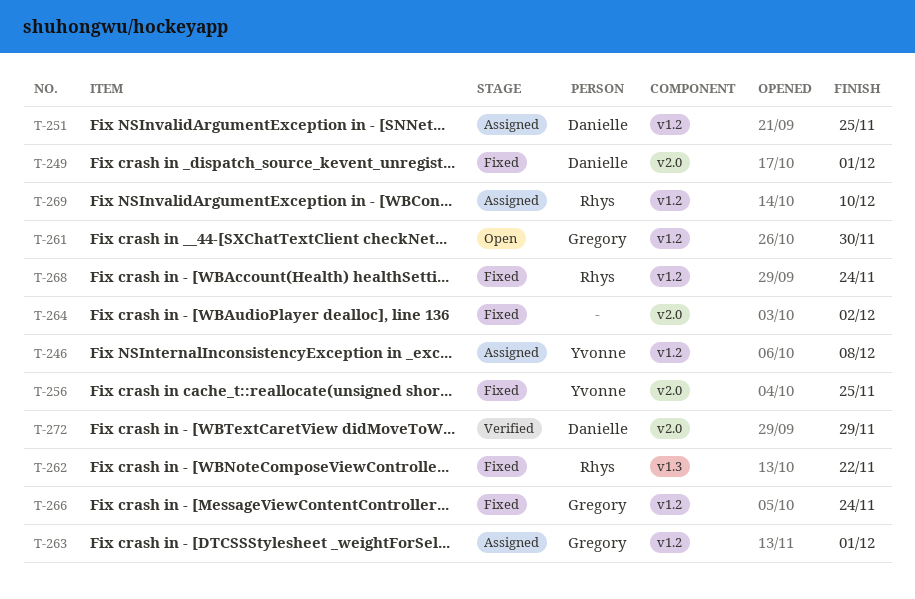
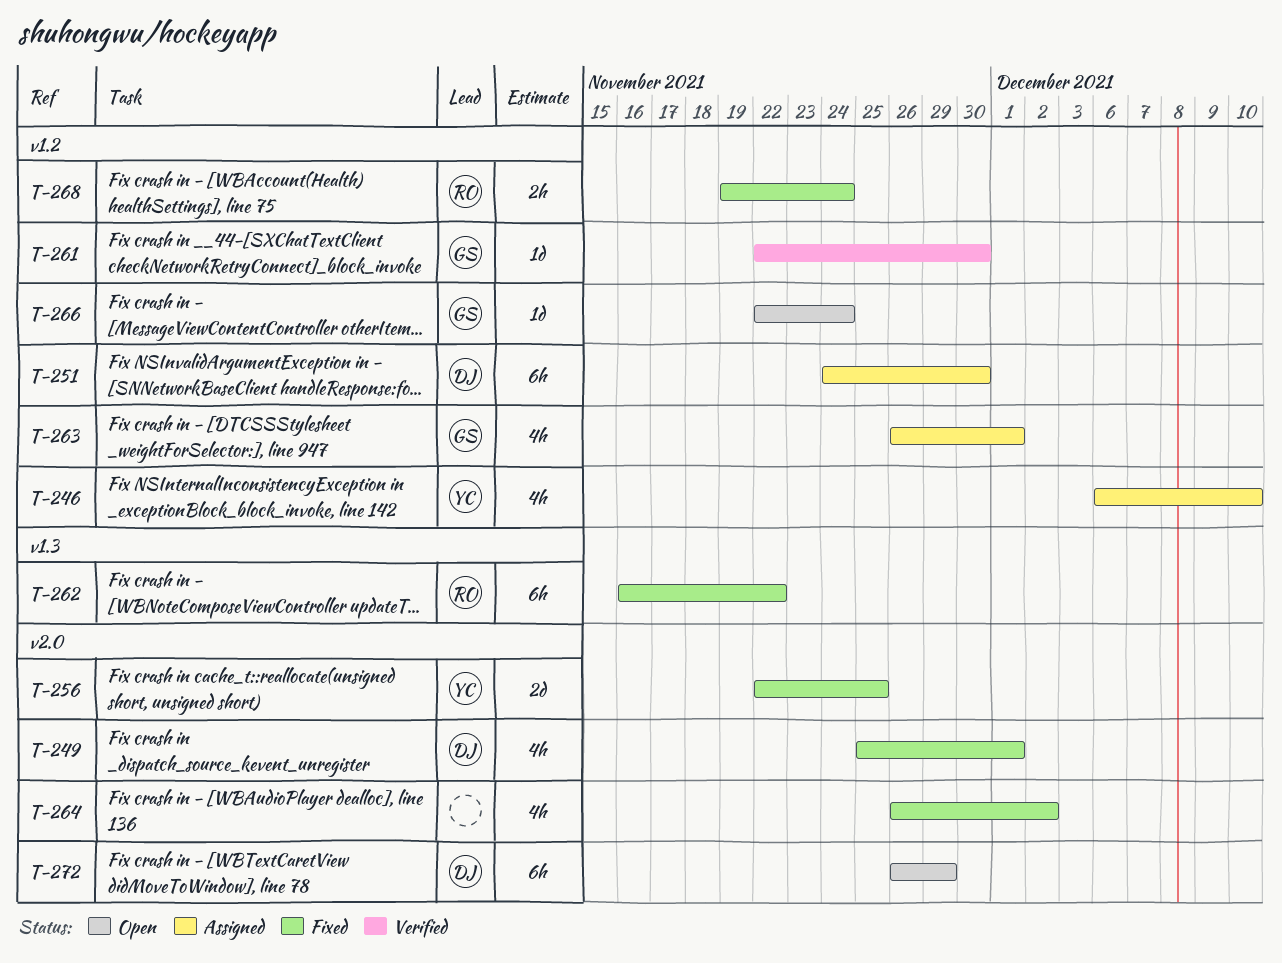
T-246, due: Dec 8 -> Dec 10
T-251, due: Nov 25 -> Nov 30
T-261, status: Open -> Verified
T-266, status: Fixed -> Open
T-269: present -> none
T-272, status: Verified -> Open

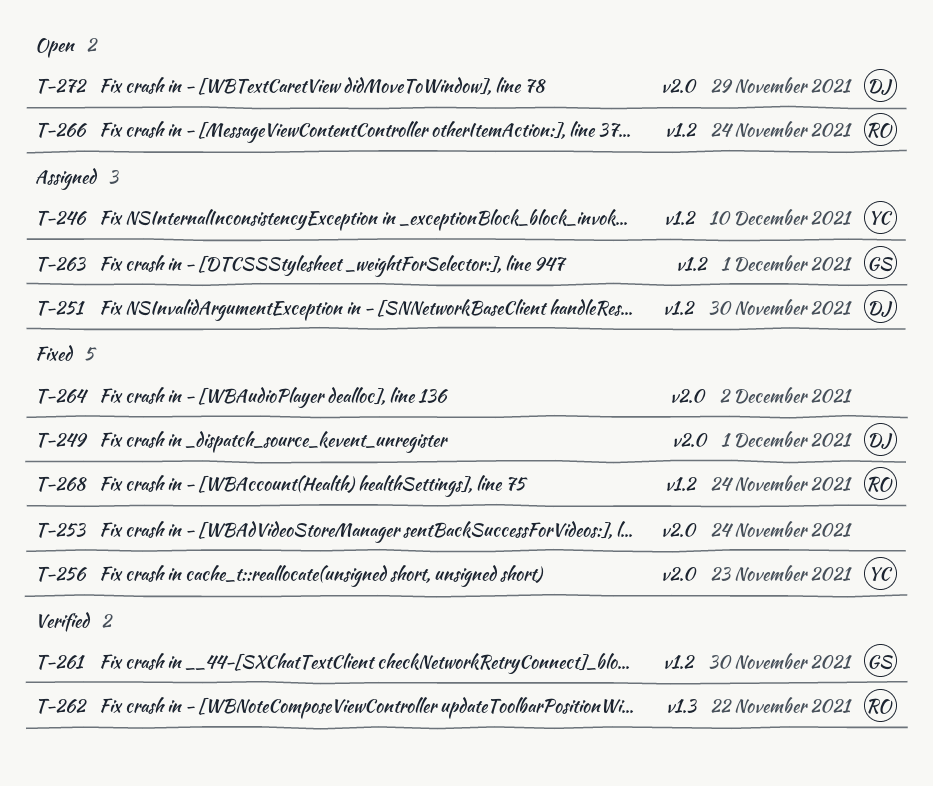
T-253: none -> present
T-256, due: Nov 25 -> Nov 23
T-262, status: Fixed -> Verified
T-266, owner: GS -> RO

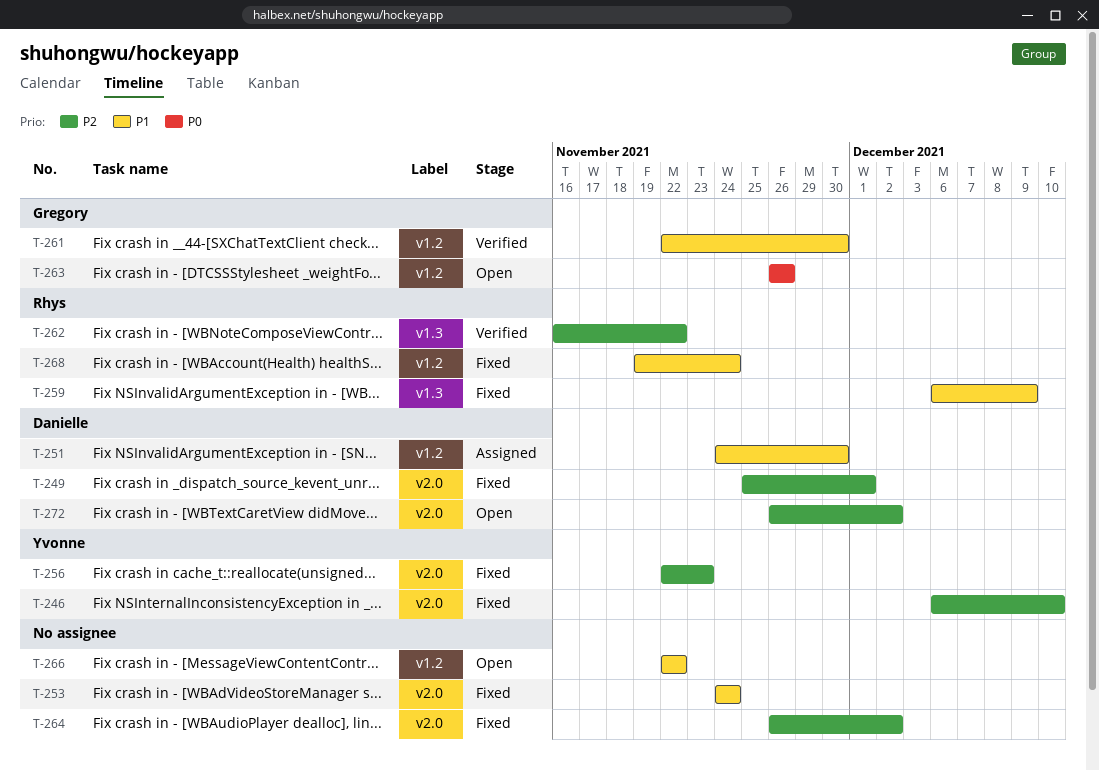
T-246, status: Assigned -> Fixed
T-246, label: v1.2 -> v2.0
T-259: none -> present
T-263, status: Assigned -> Open
T-263, due: Dec 1 -> Nov 26
T-266, owner: Rhys -> none
T-266, due: Nov 24 -> Nov 22
T-272, due: Nov 29 -> Dec 2

